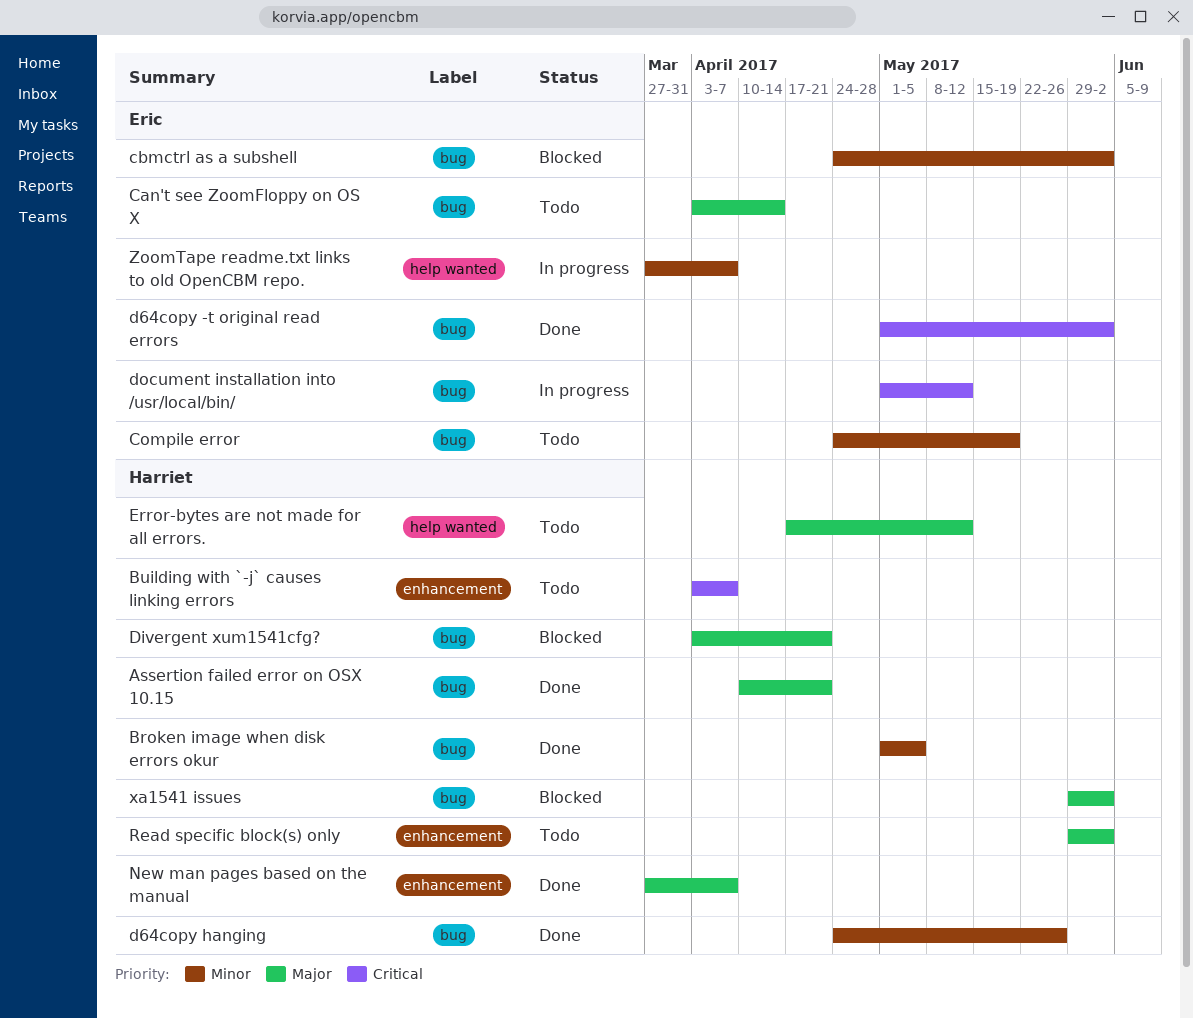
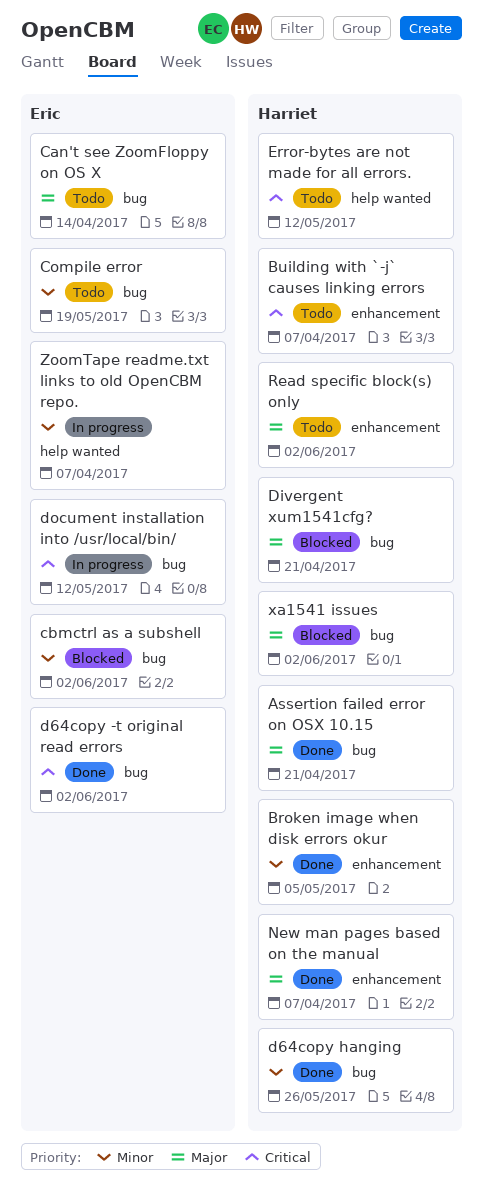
Broken image when disk errors okur, label: bug -> enhancement
Error-bytes are not made for all errors., priority: Major -> Critical

